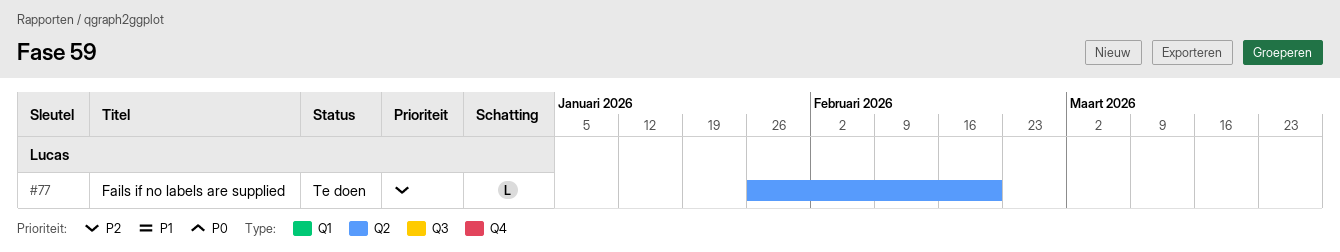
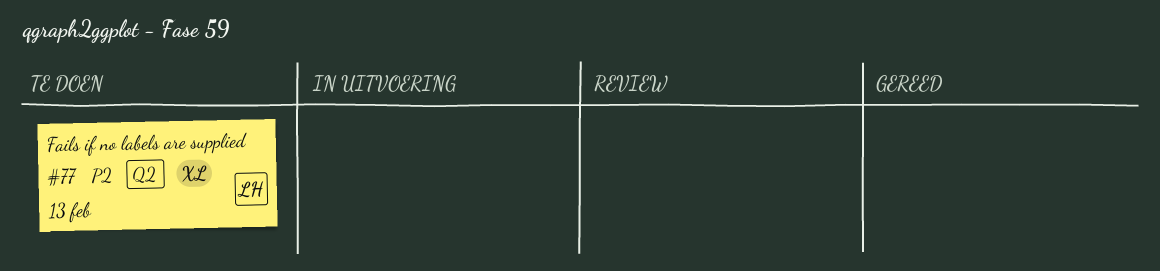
#77, estimate: L -> XL
#77, due: Feb 20 -> Feb 13

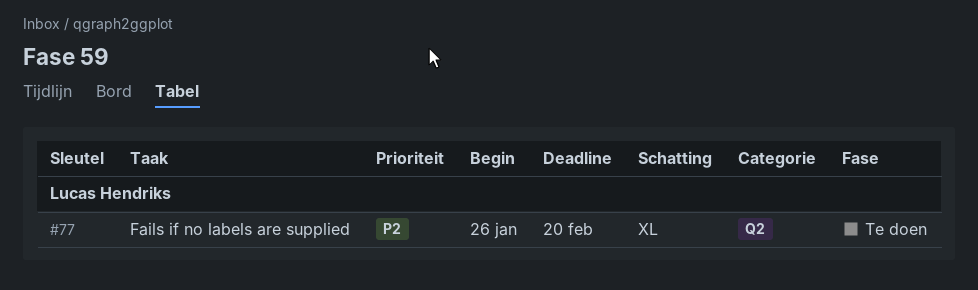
#77, due: Feb 13 -> Feb 20

